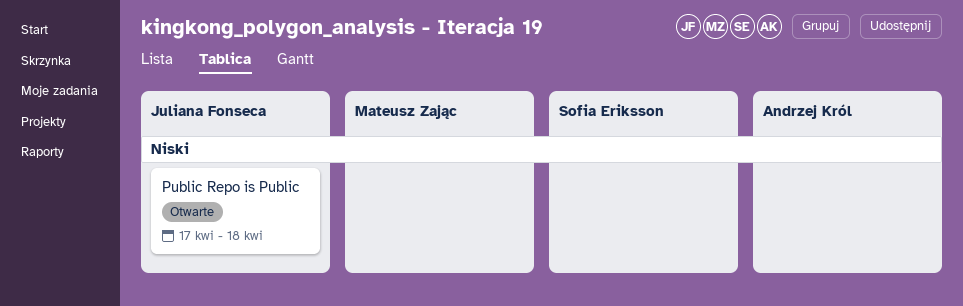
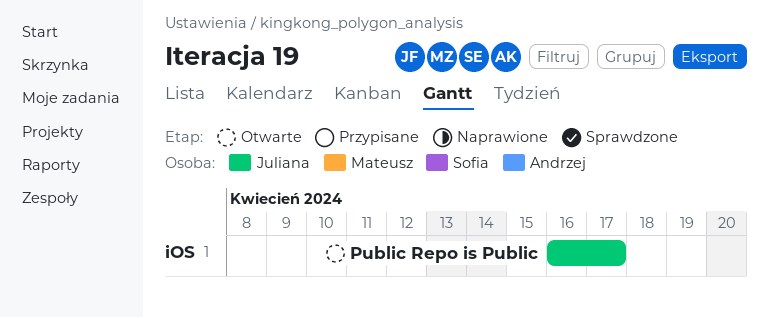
Public Repo is Public, start: Apr 17 -> Apr 16
Public Repo is Public, due: Apr 18 -> Apr 17

